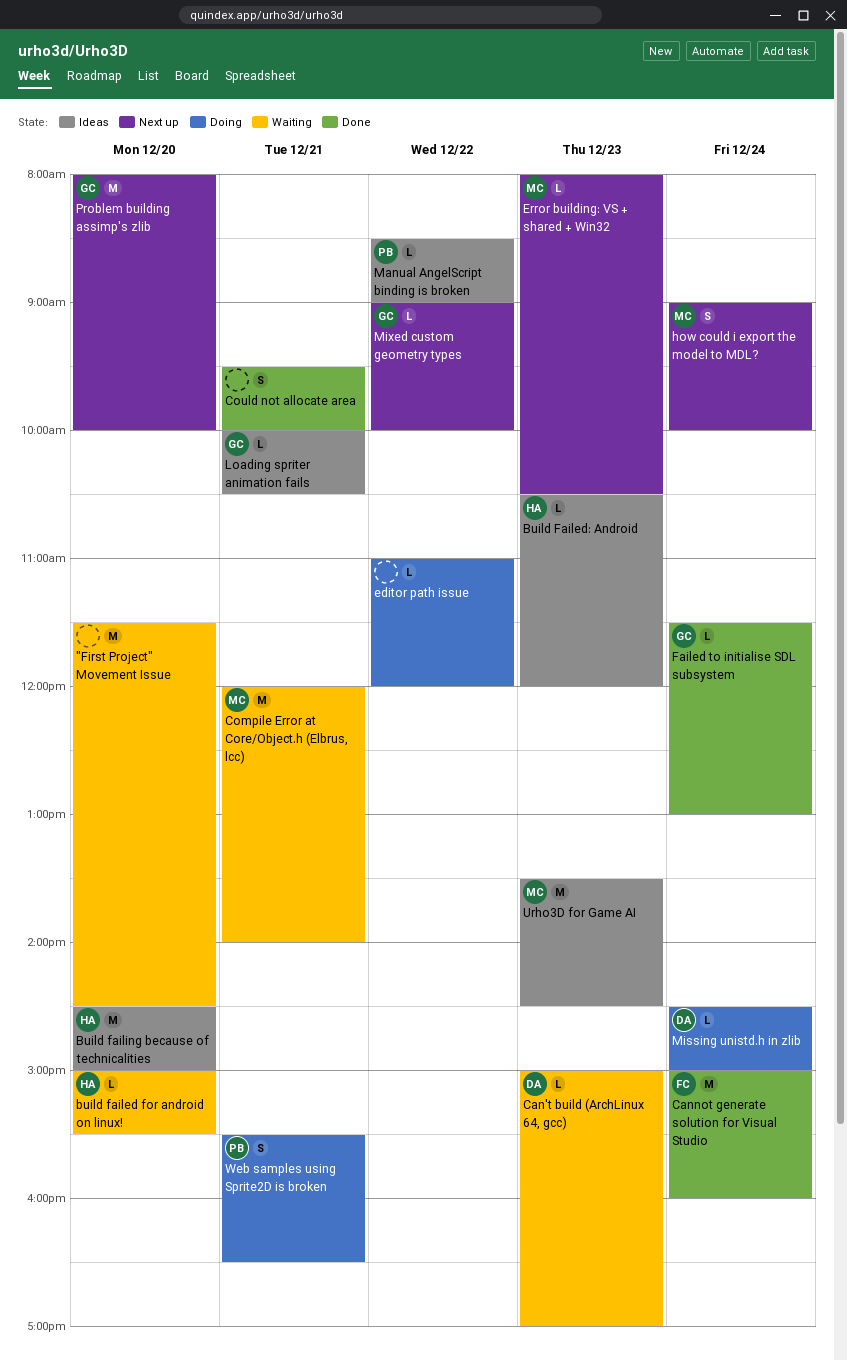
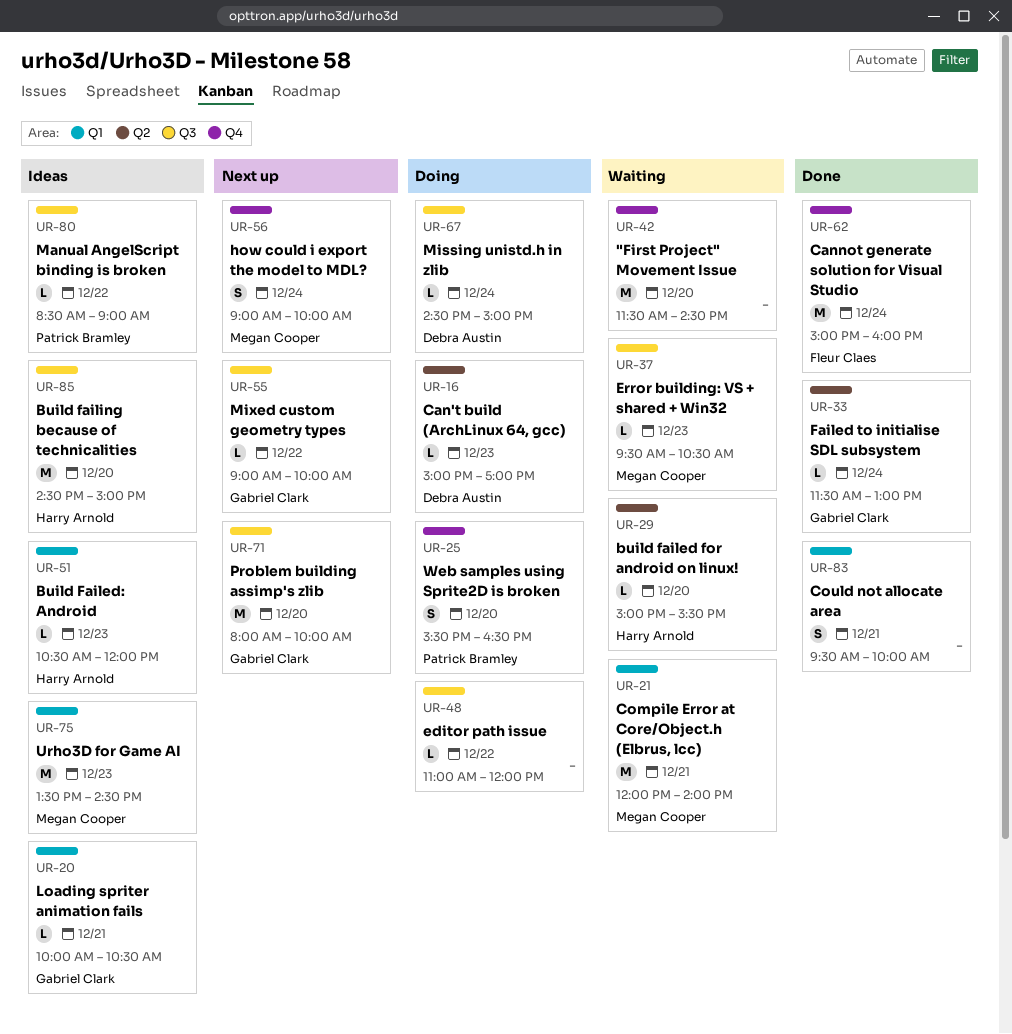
Can't build (ArchLinux 64, gcc), status: Waiting -> Doing
Error building: VS + shared + Win32, status: Next up -> Waiting
Error building: VS + shared + Win32, begins: 08:00 -> 09:30
Web samples using Sprite2D is broken, day: Dec 21 -> Dec 20

